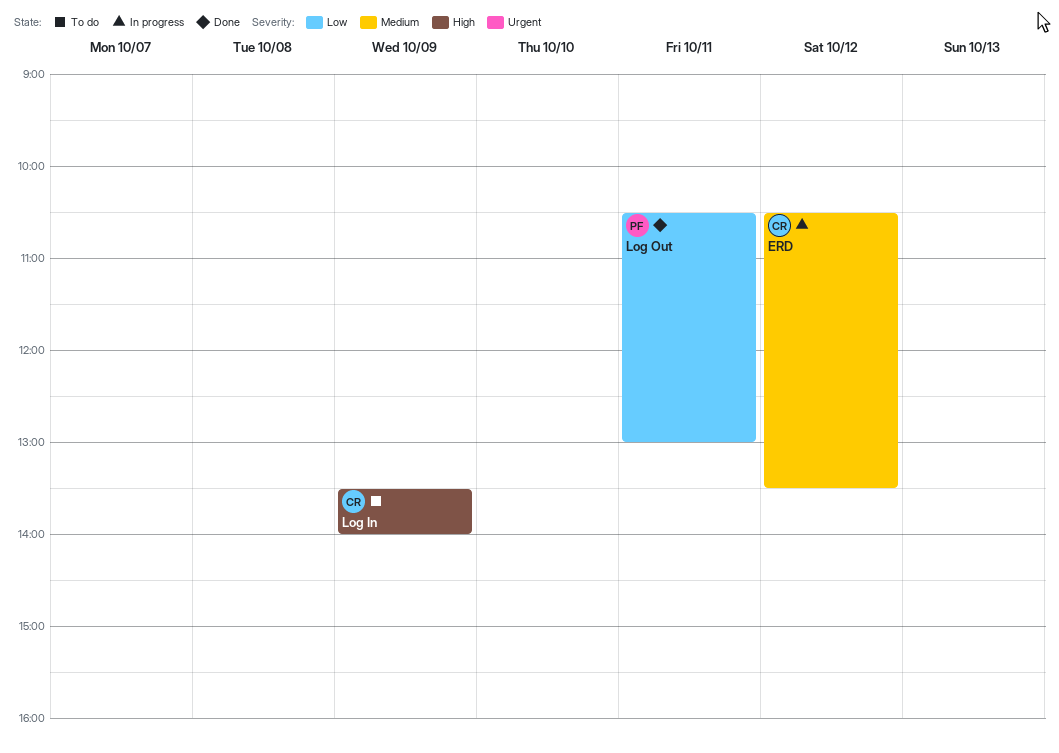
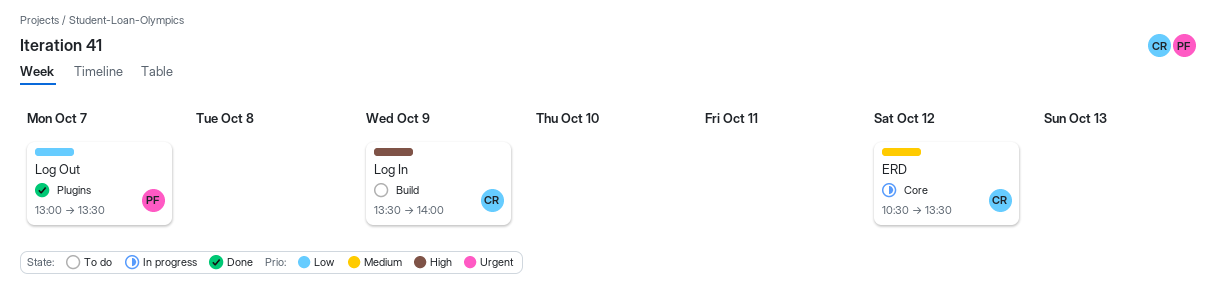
Log Out, day: Oct 11 -> Oct 7
Log Out, begins: 10:30 -> 13:00
Log Out, ends: 13:00 -> 13:30

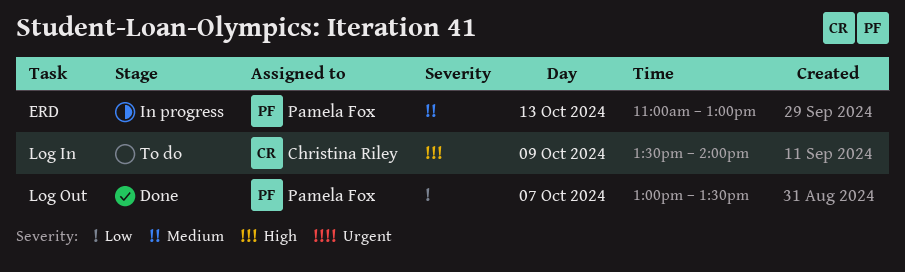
ERD, owner: Christina Riley -> Pamela Fox
ERD, day: Oct 12 -> Oct 13
ERD, begins: 10:30 -> 11:00
ERD, ends: 13:30 -> 13:00

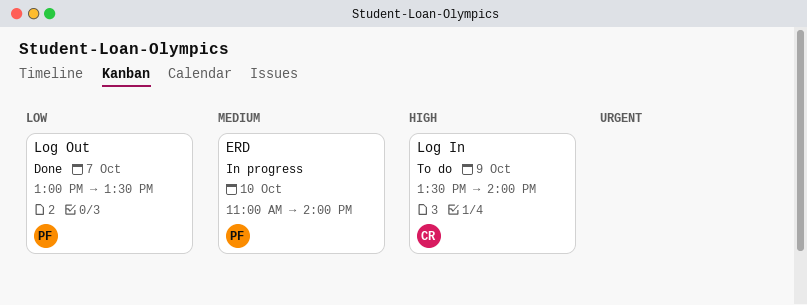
ERD, day: Oct 13 -> Oct 10
ERD, ends: 13:00 -> 14:00

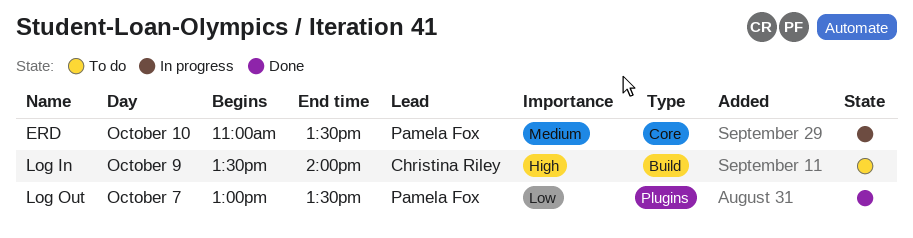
ERD, ends: 14:00 -> 13:30

